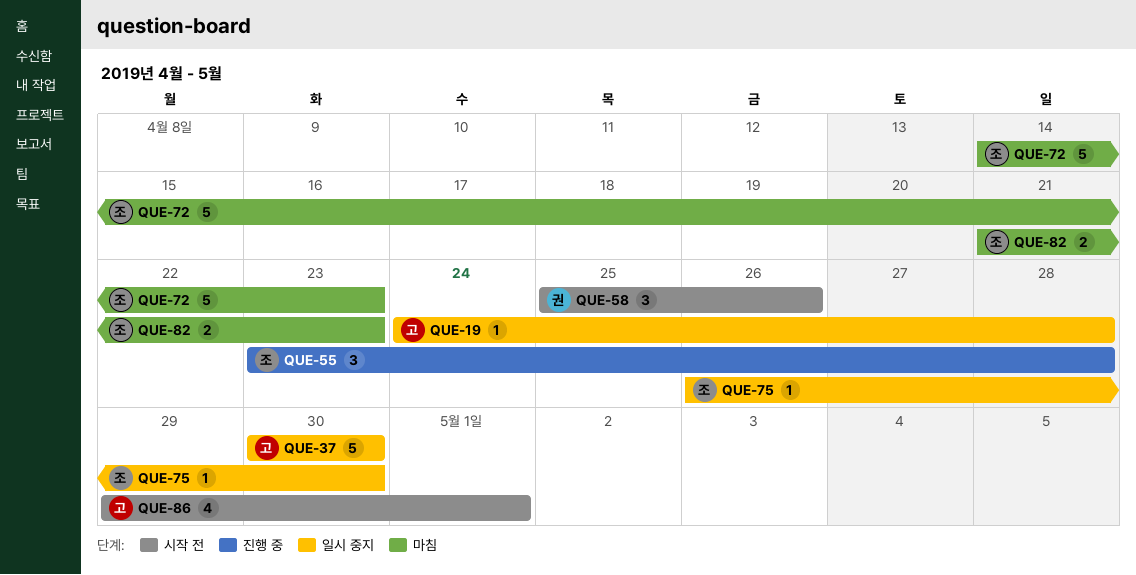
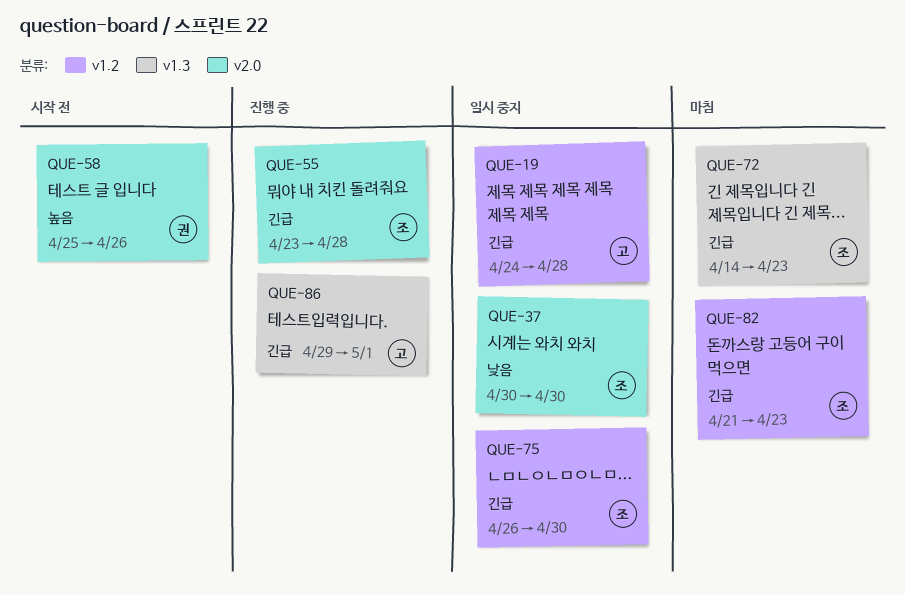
QUE-37, owner: 고 -> 조
QUE-86, status: 시작 전 -> 진행 중

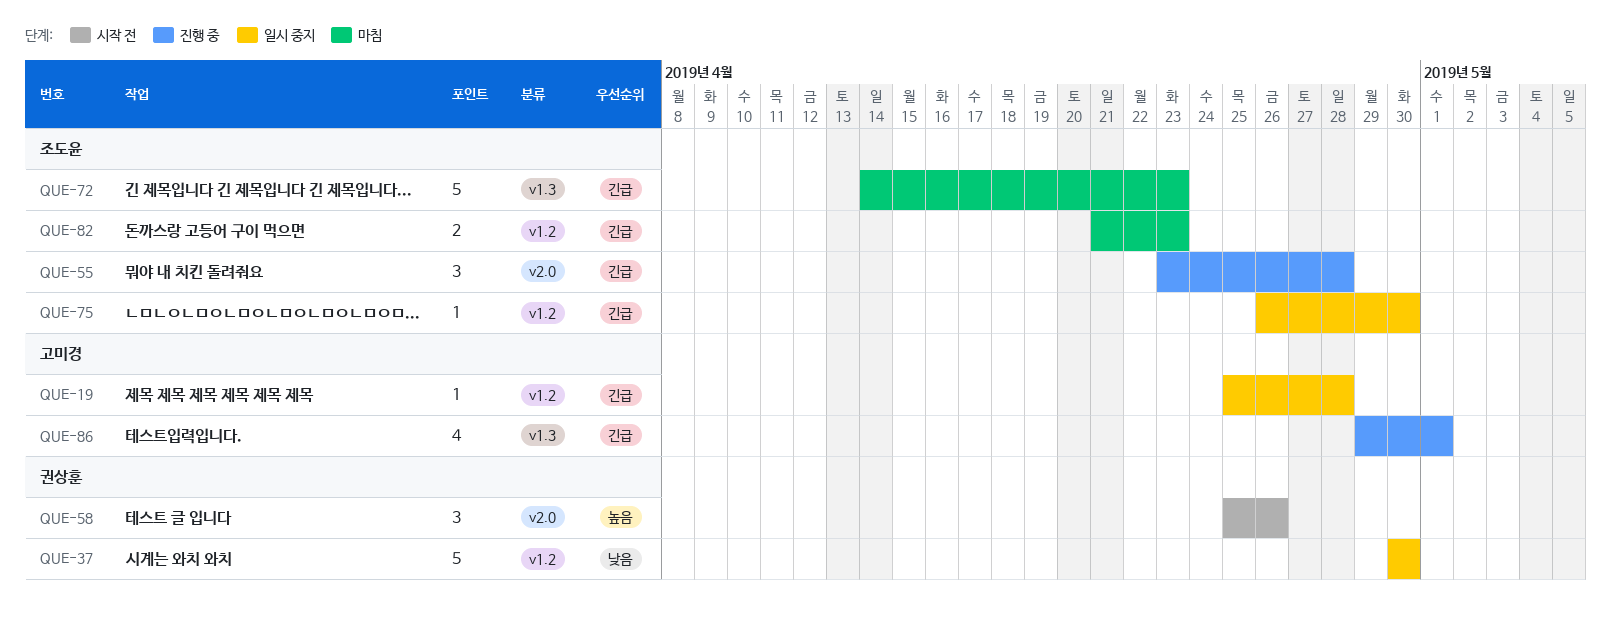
QUE-19, start: Apr 24 -> Apr 25
QUE-37, owner: 조도윤 -> 권상훈
QUE-37, label: v2.0 -> v1.2

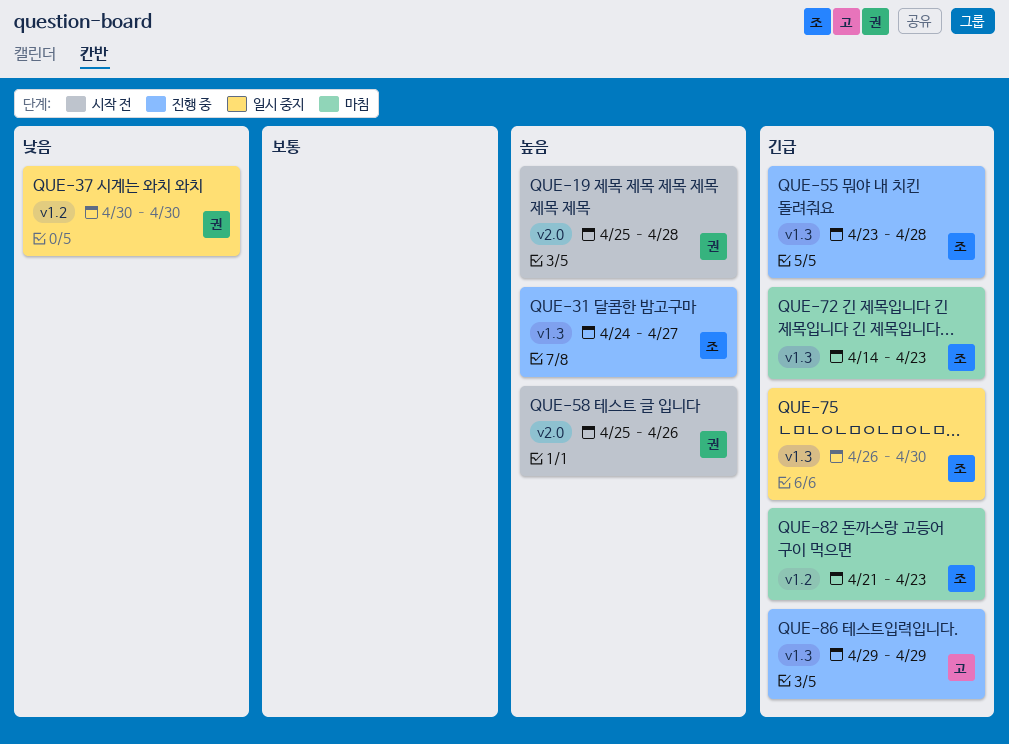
QUE-19, status: 일시 중지 -> 시작 전
QUE-19, owner: 고미경 -> 권상훈
QUE-19, priority: 긴급 -> 높음
QUE-19, label: v1.2 -> v2.0
QUE-31: none -> present
QUE-55, label: v2.0 -> v1.3
QUE-75, label: v1.2 -> v1.3
QUE-86, due: May 1 -> Apr 29

